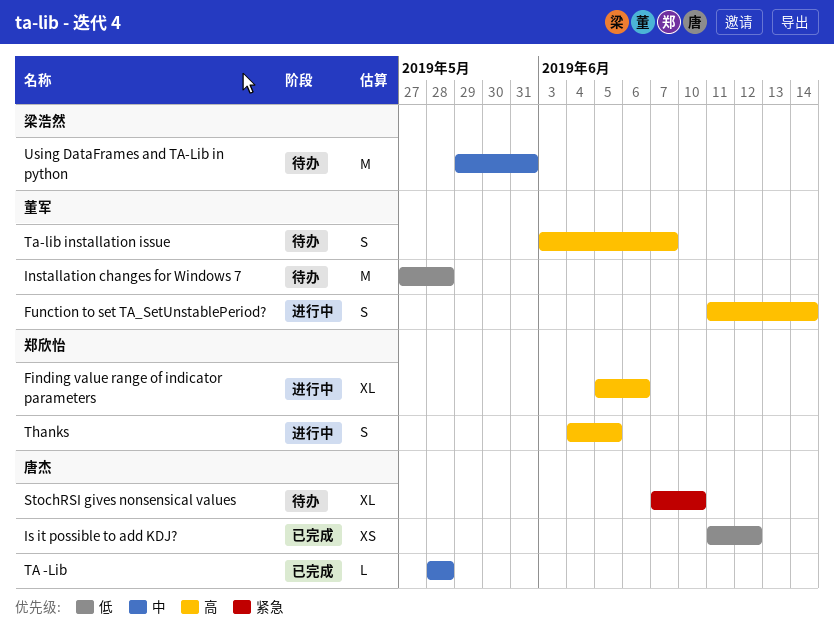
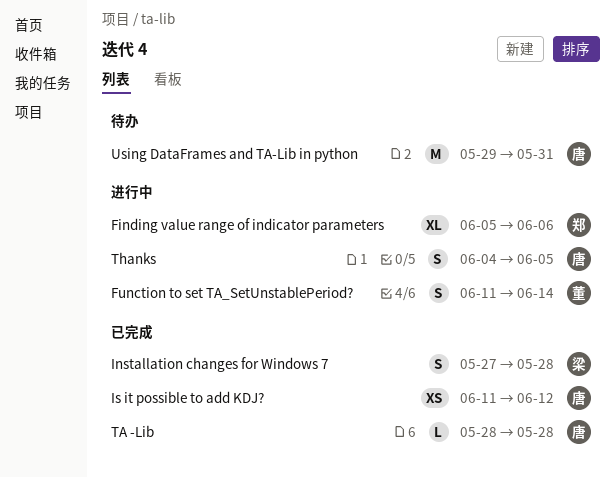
Installation changes for Windows 7, status: 待办 -> 已完成
Installation changes for Windows 7, owner: 董军 -> 梁浩然
Installation changes for Windows 7, estimate: M -> S
StochRSI gives nonsensical values: present -> none
Ta-lib installation issue: present -> none
Thanks, owner: 郑欣怡 -> 唐杰
Using DataFrames and TA-Lib in python, owner: 梁浩然 -> 唐杰

